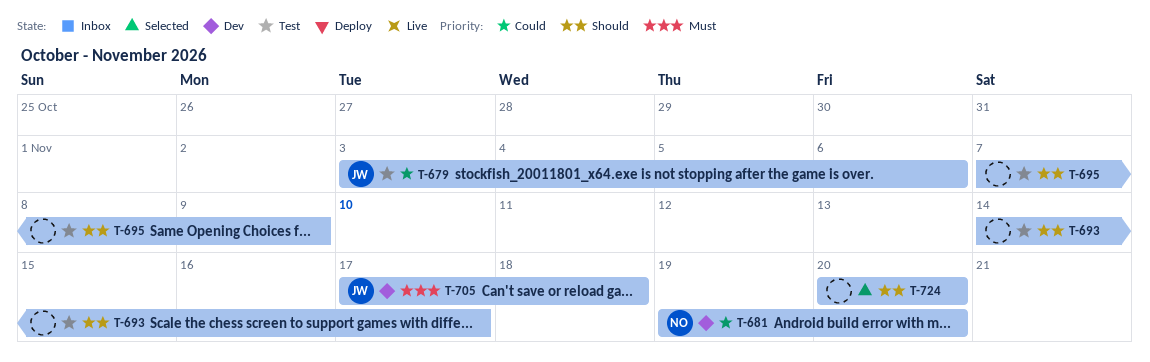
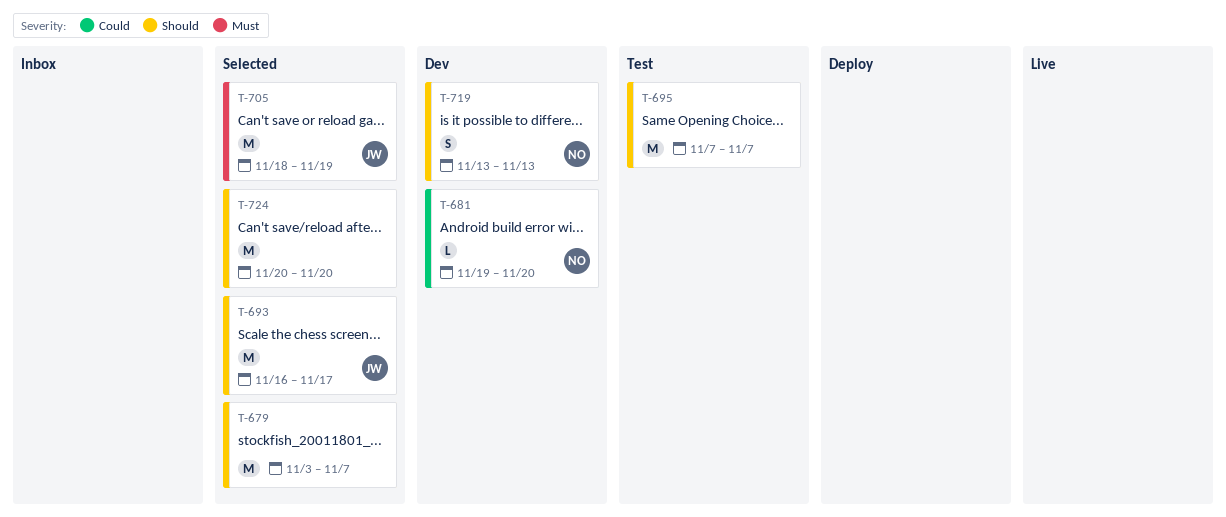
T-679, status: Test -> Selected
T-679, owner: JW -> none
T-679, priority: Could -> Should
T-679, due: Nov 6 -> Nov 7
T-693, status: Test -> Selected
T-693, owner: none -> JW
T-693, start: Nov 14 -> Nov 16
T-695, due: Nov 9 -> Nov 7
T-705, status: Dev -> Selected
T-705, start: Nov 17 -> Nov 18
T-705, due: Nov 18 -> Nov 19
T-719: none -> present

